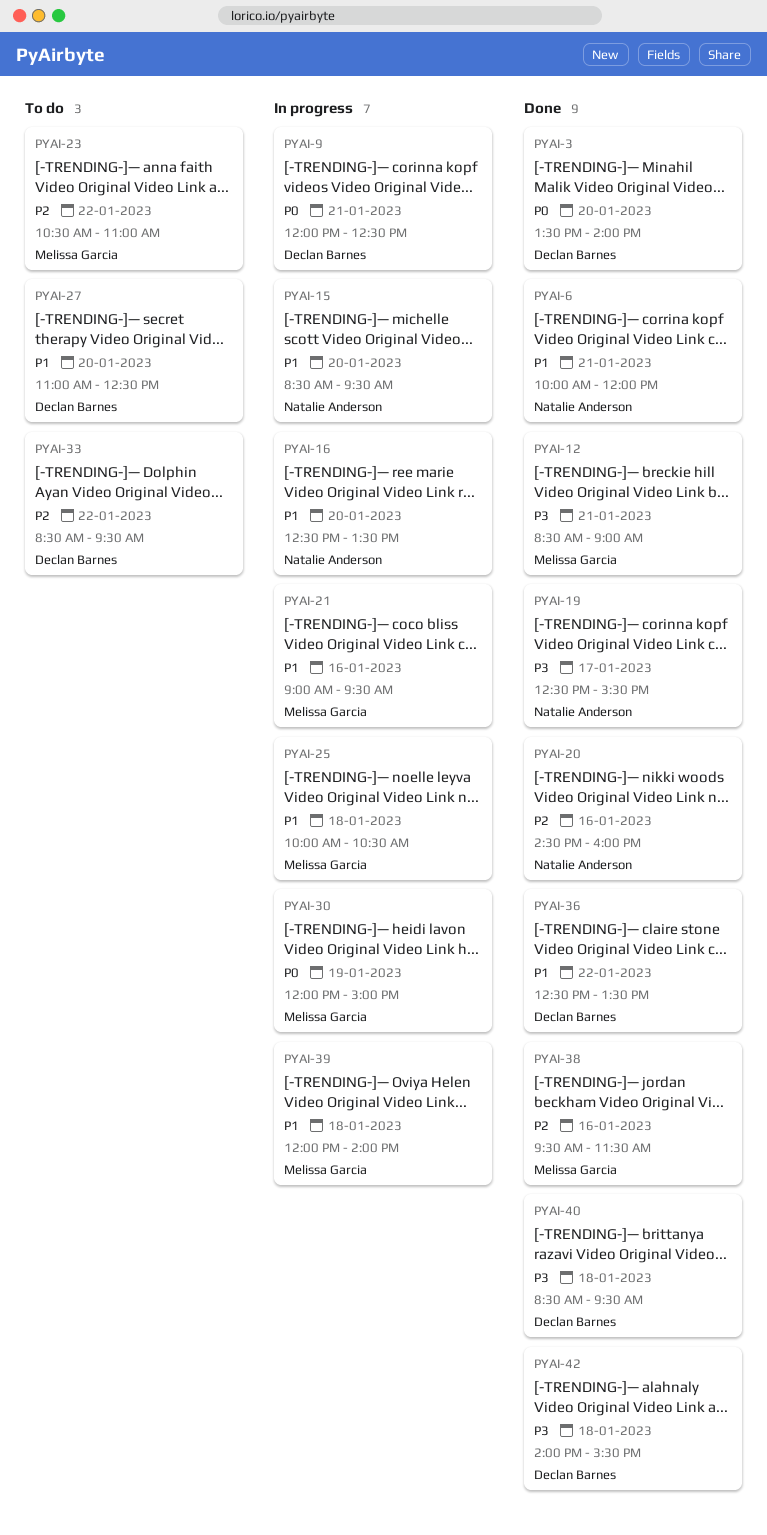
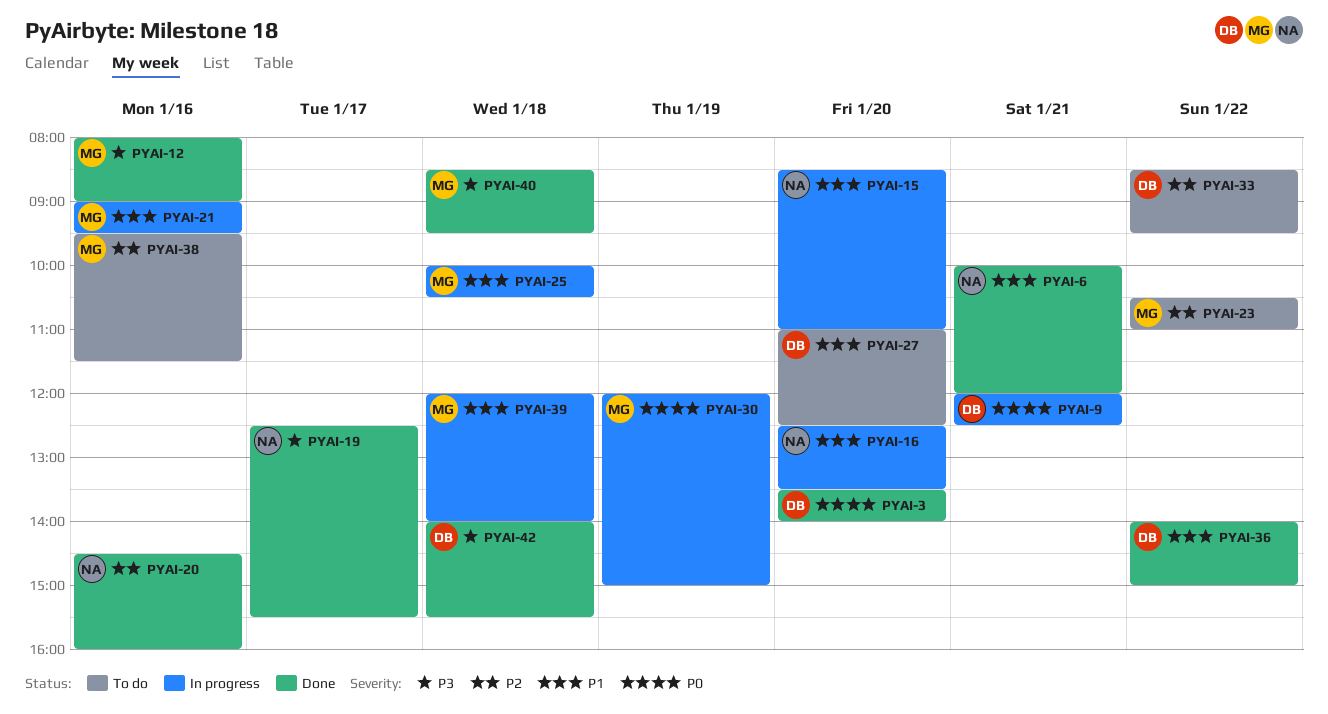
PYAI-12, day: Jan 21 -> Jan 16
PYAI-12, begins: 08:30 -> 08:00
PYAI-15, ends: 09:30 -> 11:00
PYAI-36, begins: 12:30 -> 14:00
PYAI-36, ends: 13:30 -> 15:00
PYAI-38, status: Done -> To do
PYAI-40, owner: Declan Barnes -> Melissa Garcia

